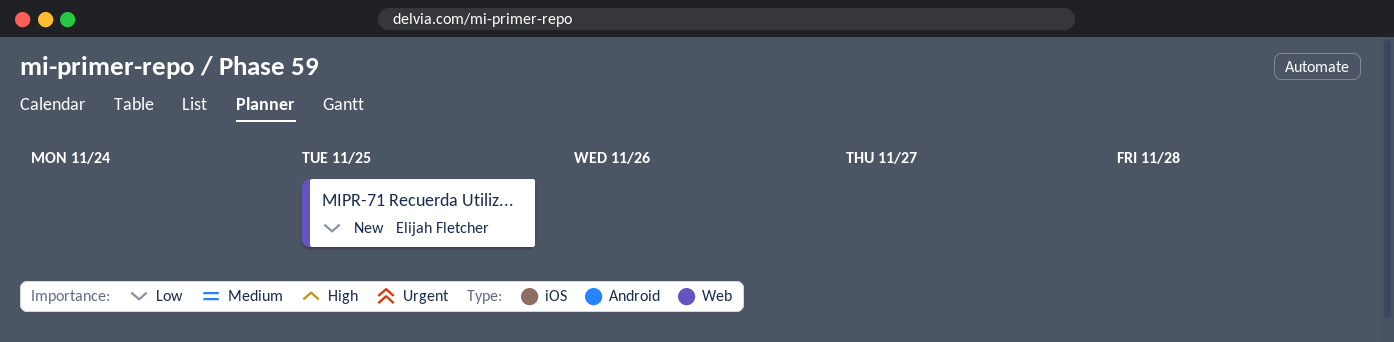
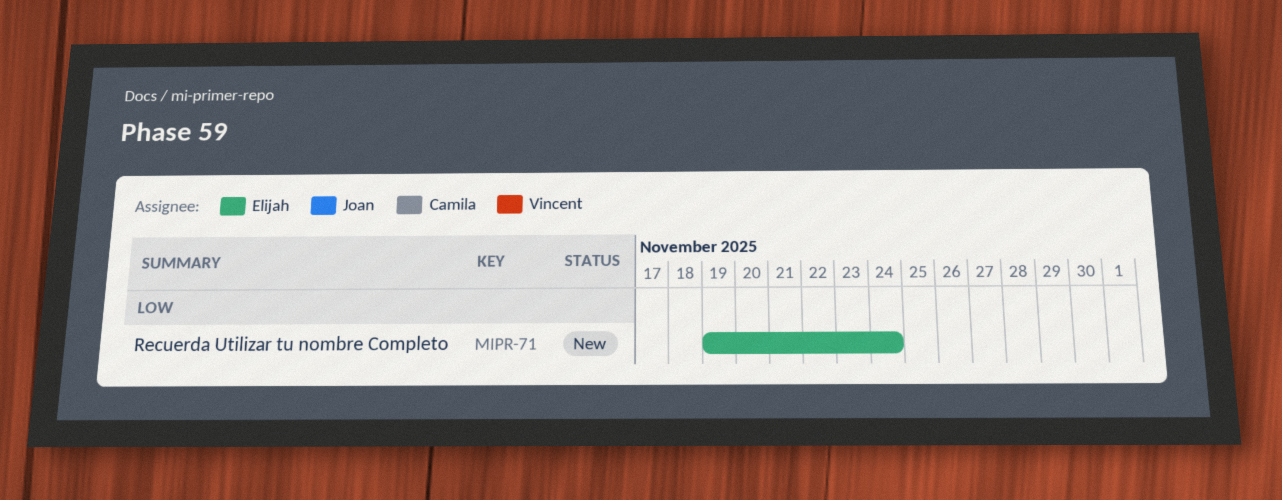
MIPR-71, due: Nov 25 -> Nov 24

